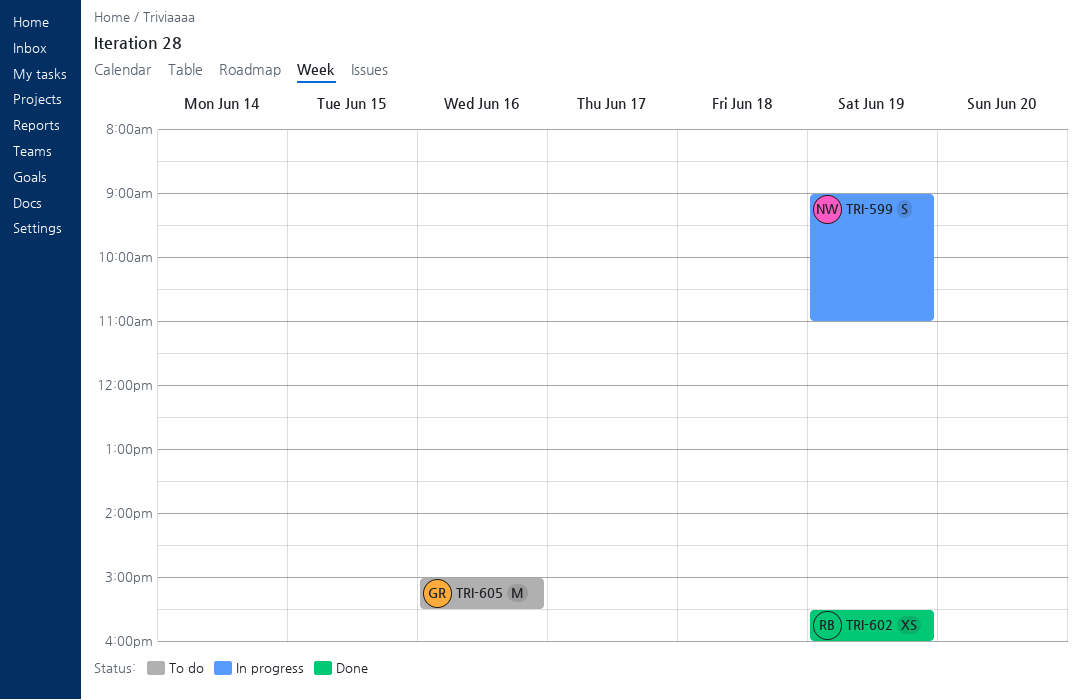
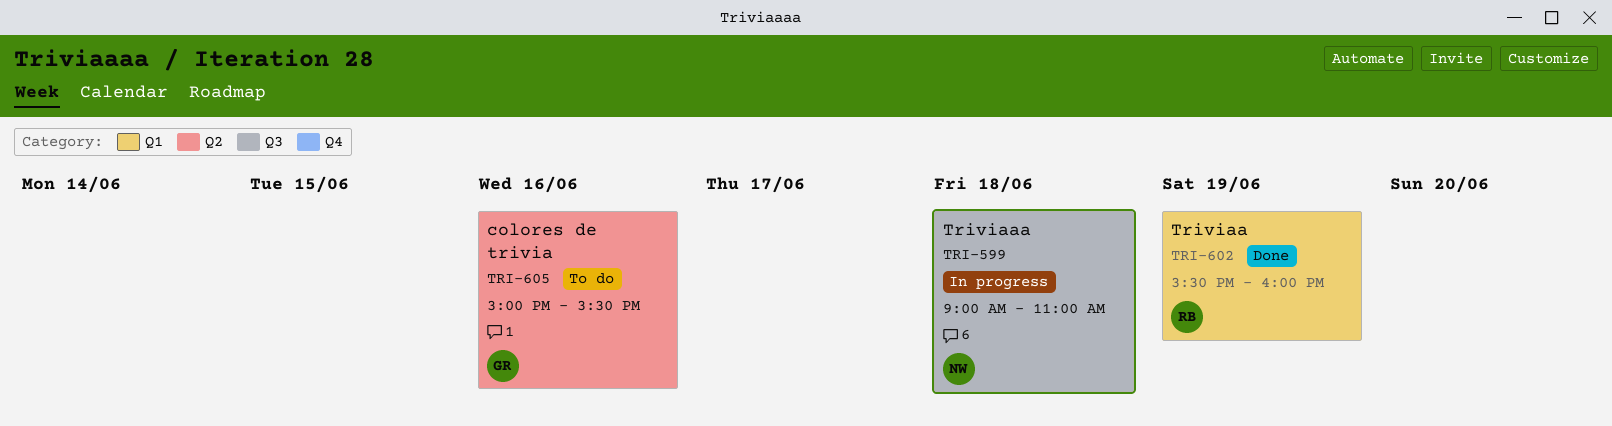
TRI-599, day: Jun 19 -> Jun 18

